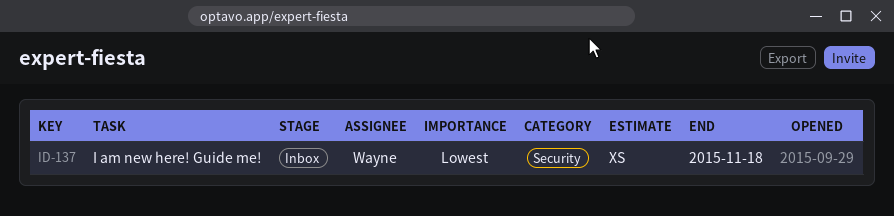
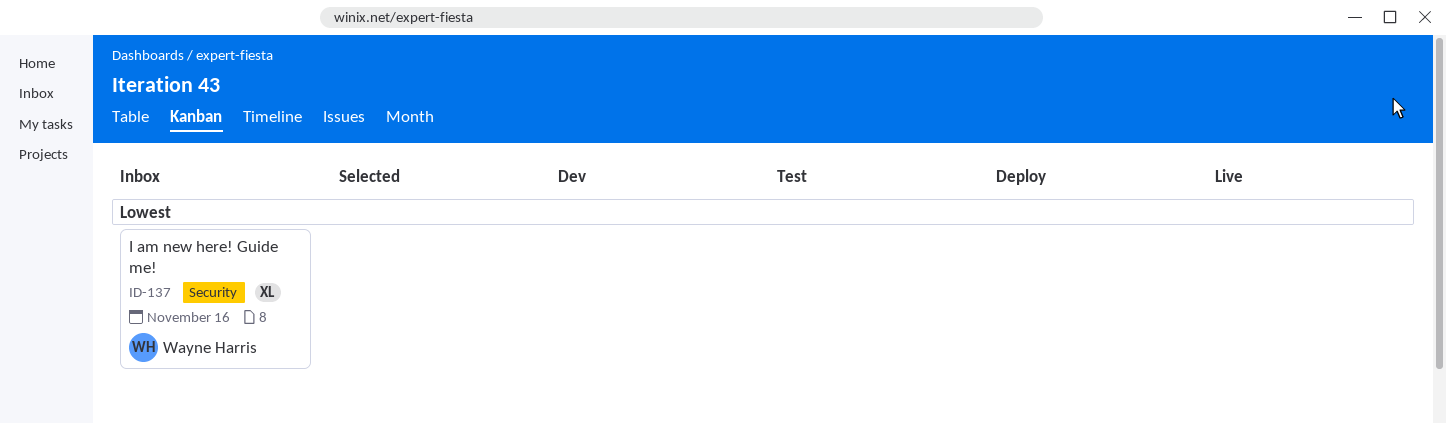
ID-137, estimate: XS -> XL
ID-137, due: Nov 18 -> Nov 16

